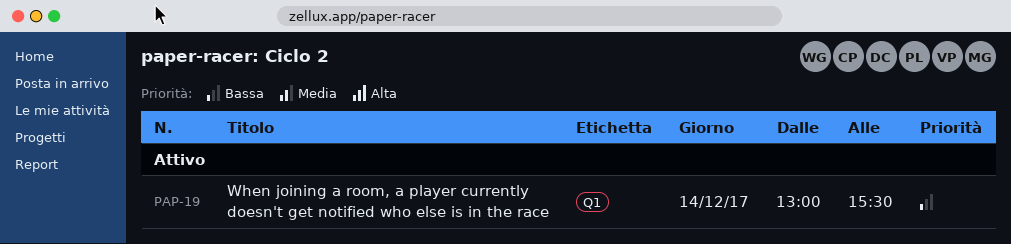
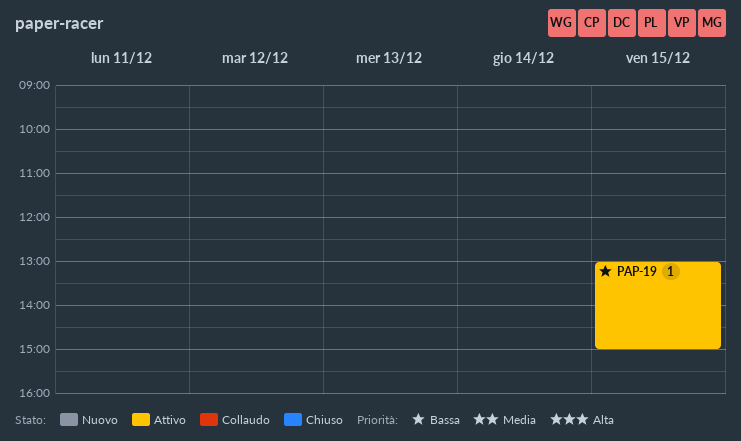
PAP-19, day: Dec 14 -> Dec 15
PAP-19, ends: 15:30 -> 15:00

